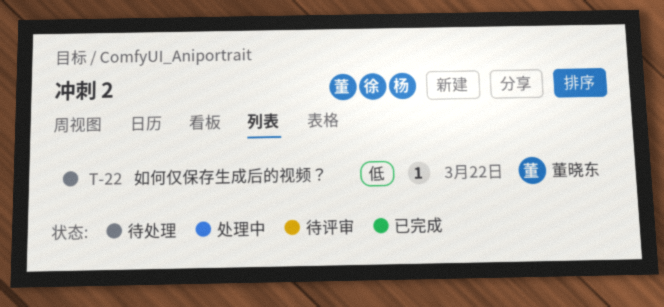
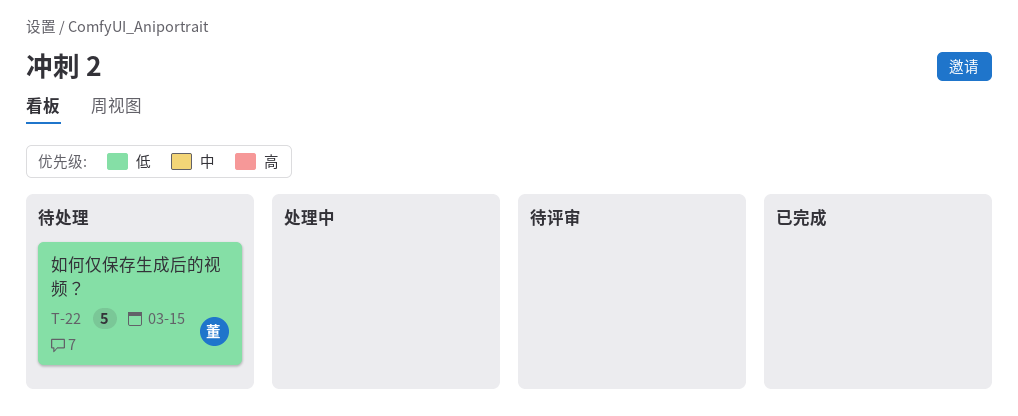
T-22, estimate: 1 -> 5
T-22, due: Mar 22 -> Mar 15

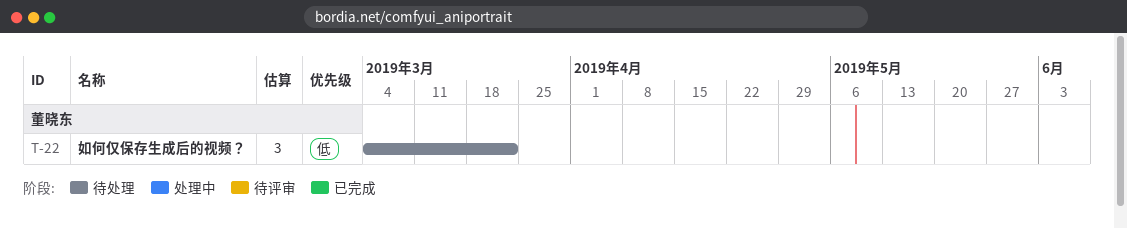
T-22, estimate: 5 -> 3
T-22, due: Mar 15 -> Mar 22

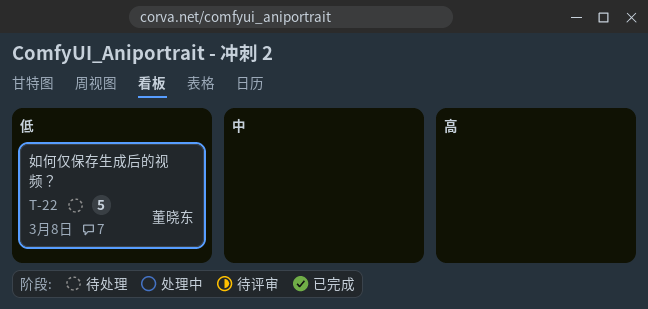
T-22, estimate: 3 -> 5
T-22, due: Mar 22 -> Mar 8

